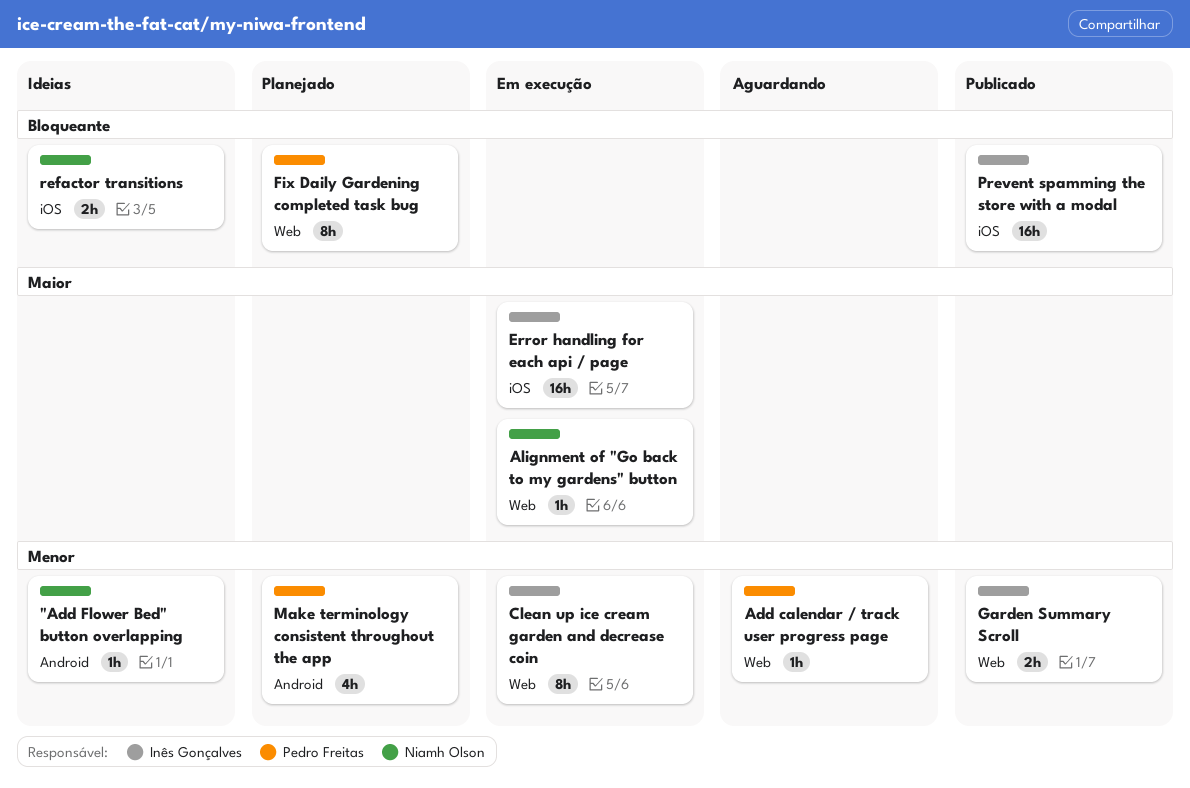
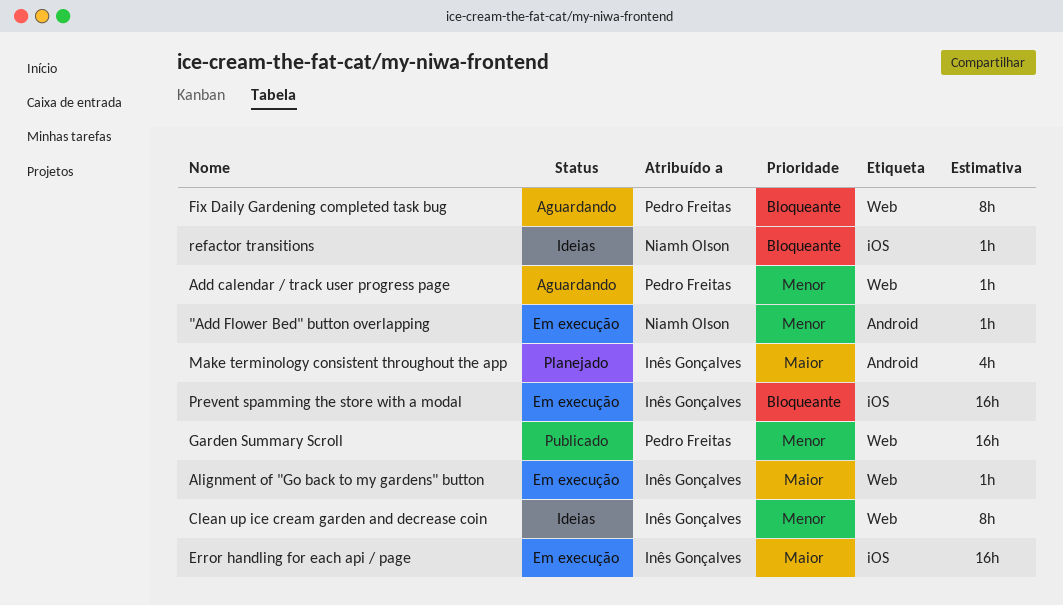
"Add Flower Bed" button overlapping, status: Ideias -> Em execução
Alignment of "Go back to my gardens" button, owner: Niamh Olson -> Inês Gonçalves
Clean up ice cream garden and decrease coin, status: Em execução -> Ideias
Fix Daily Gardening completed task bug, status: Planejado -> Aguardando
Garden Summary Scroll, owner: Inês Gonçalves -> Pedro Freitas
Garden Summary Scroll, estimate: 2h -> 16h
Make terminology consistent throughout the app, owner: Pedro Freitas -> Inês Gonçalves
Make terminology consistent throughout the app, priority: Menor -> Maior
Prevent spamming the store with a modal, status: Publicado -> Em execução
refactor transitions, estimate: 2h -> 1h

